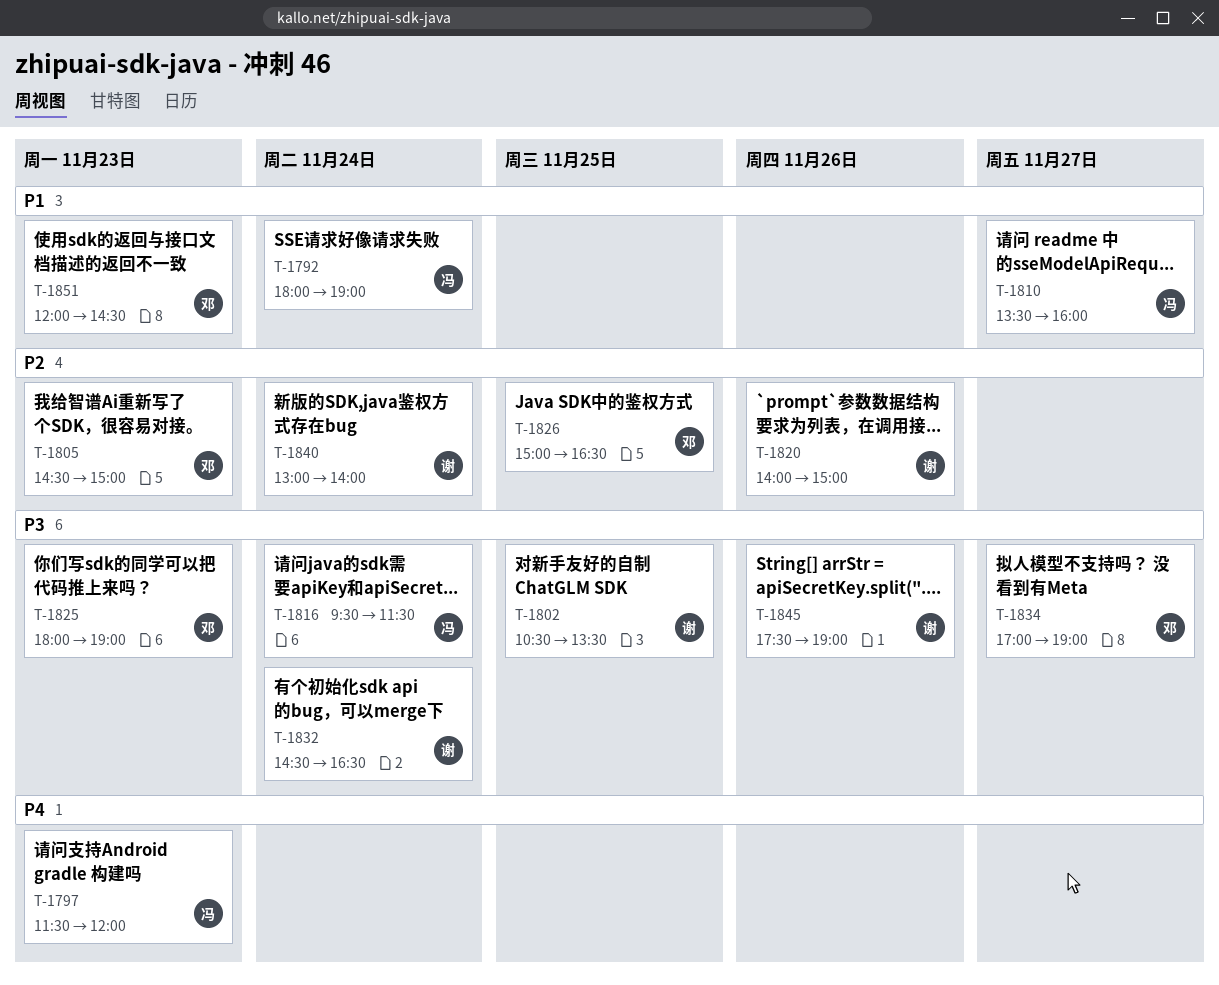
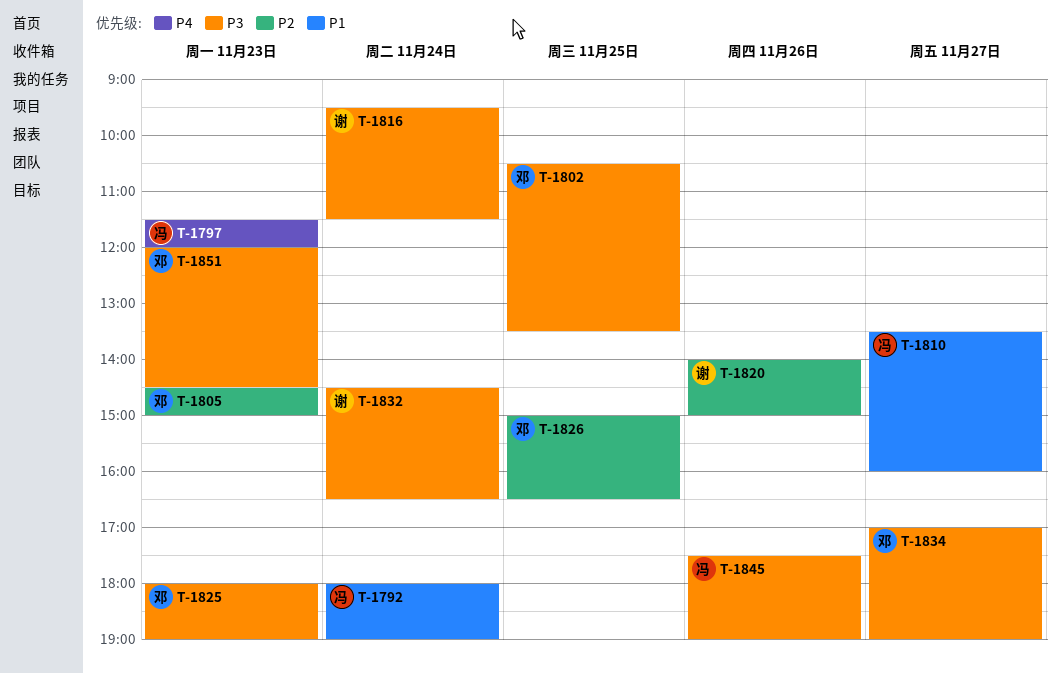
T-1802, owner: 谢 -> 邓
T-1816, owner: 冯 -> 谢
T-1840: present -> none
T-1845, owner: 谢 -> 冯
T-1851, priority: P1 -> P3

